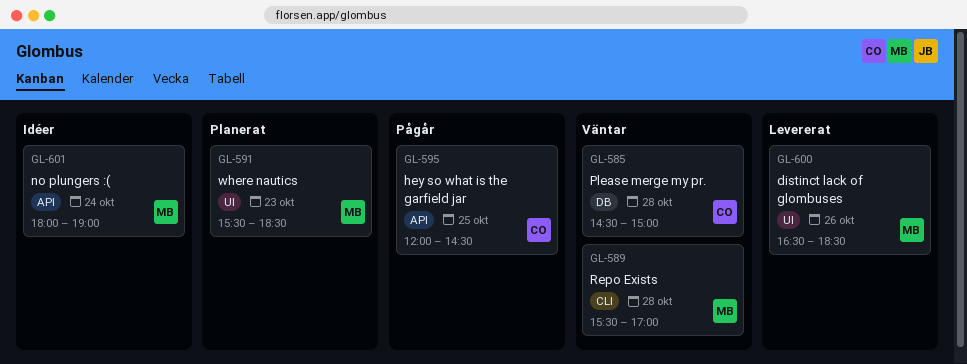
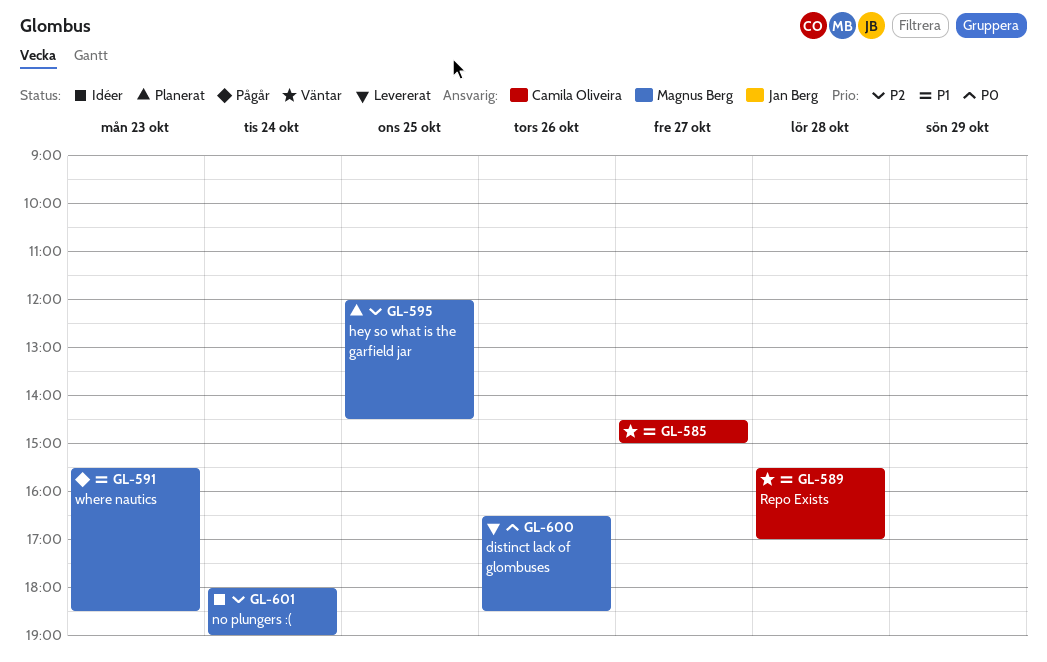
GL-585, day: Oct 28 -> Oct 27
GL-589, owner: Magnus Berg -> Camila Oliveira
GL-591, status: Planerat -> Pågår
GL-595, status: Pågår -> Planerat
GL-595, owner: Camila Oliveira -> Magnus Berg

